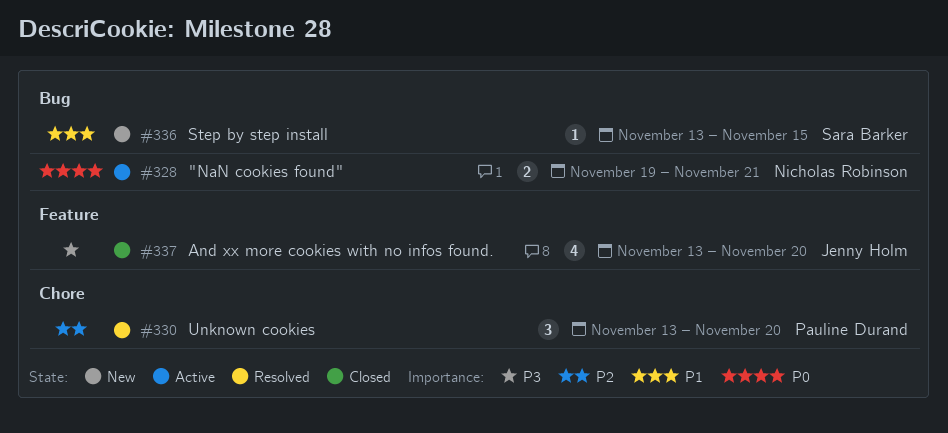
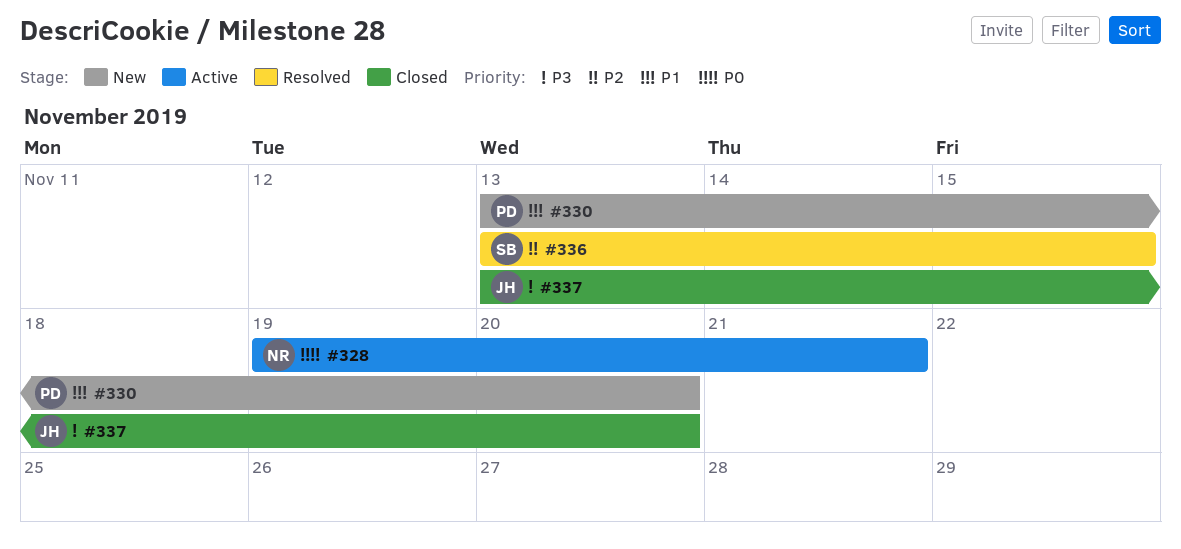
#330, status: Resolved -> New
#330, priority: P2 -> P1
#336, status: New -> Resolved
#336, priority: P1 -> P2

